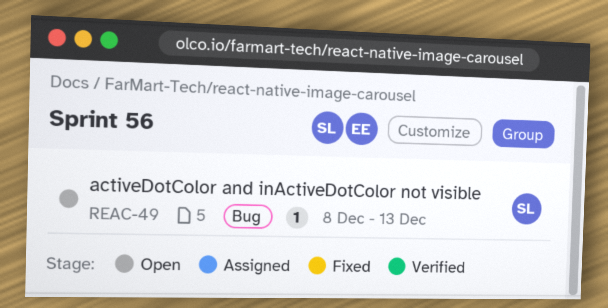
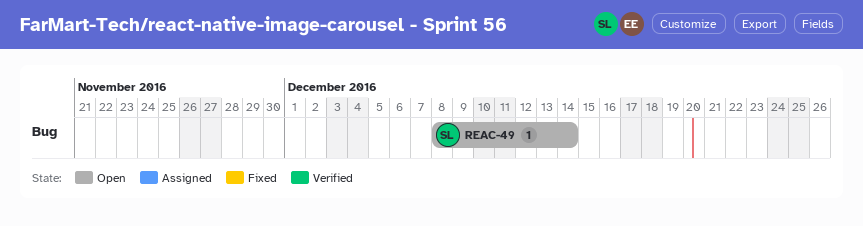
REAC-49, due: Dec 13 -> Dec 14

